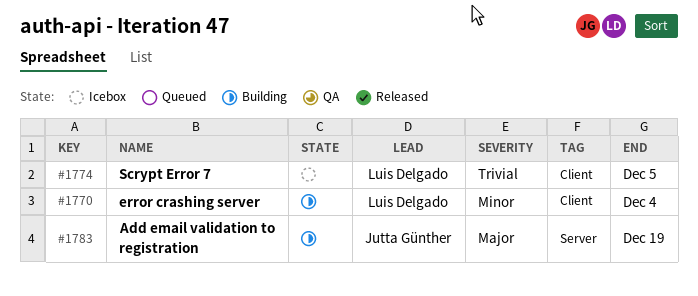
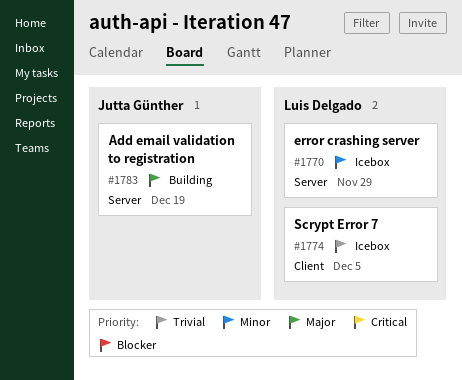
#1770, status: Building -> Icebox
#1770, label: Client -> Server
#1770, due: Dec 4 -> Nov 29

